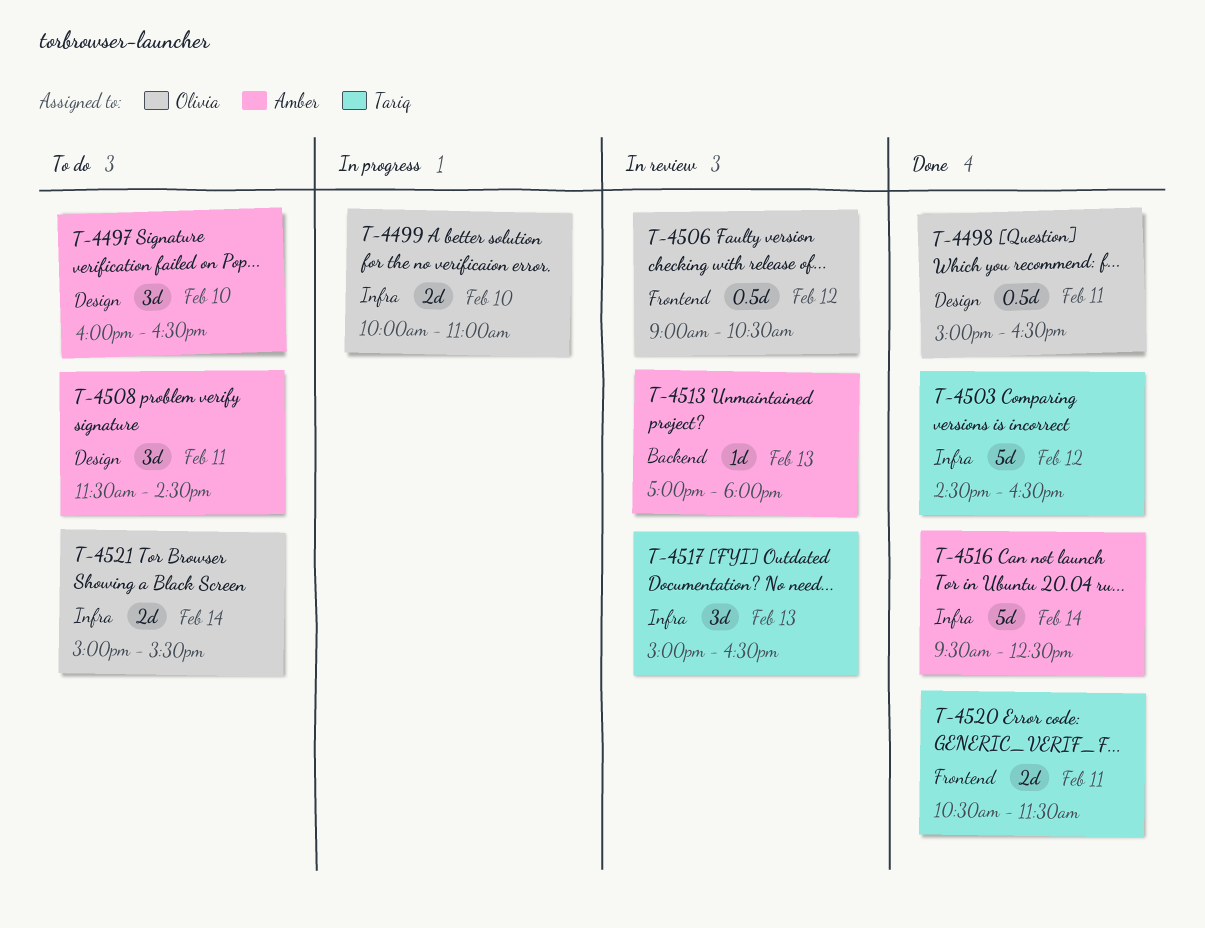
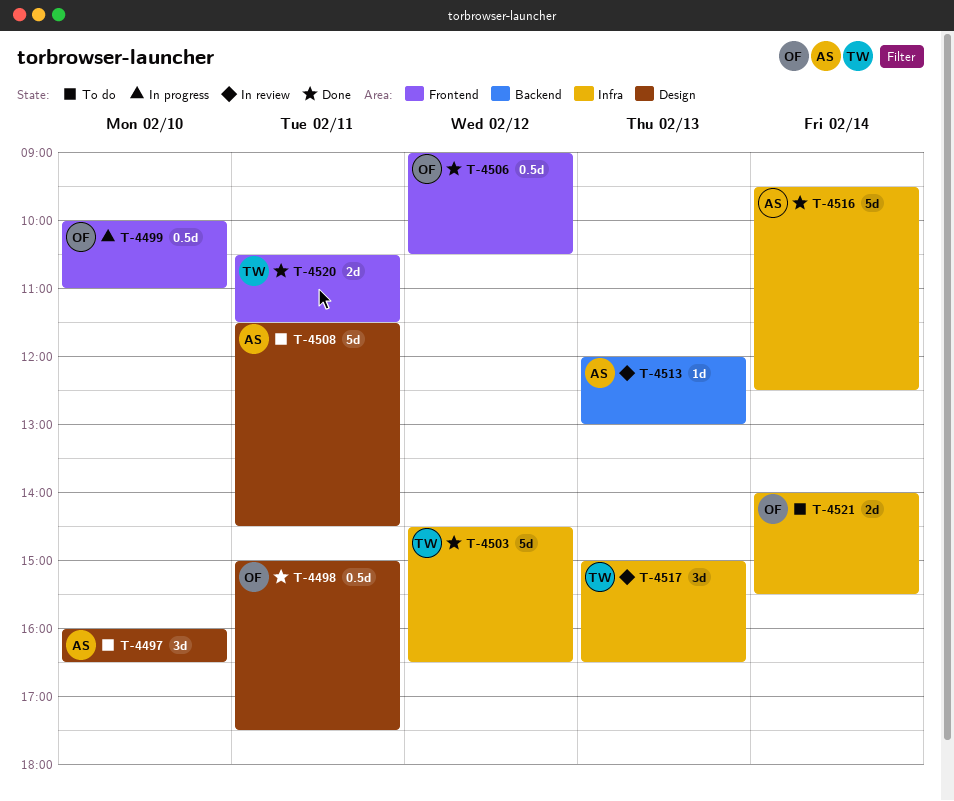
T-4498, ends: 16:30 -> 17:30
T-4499, label: Infra -> Frontend
T-4499, estimate: 2d -> 0.5d
T-4506, status: In review -> Done
T-4508, estimate: 3d -> 5d
T-4513, begins: 17:00 -> 12:00
T-4513, ends: 18:00 -> 13:00
T-4521, begins: 15:00 -> 14:00

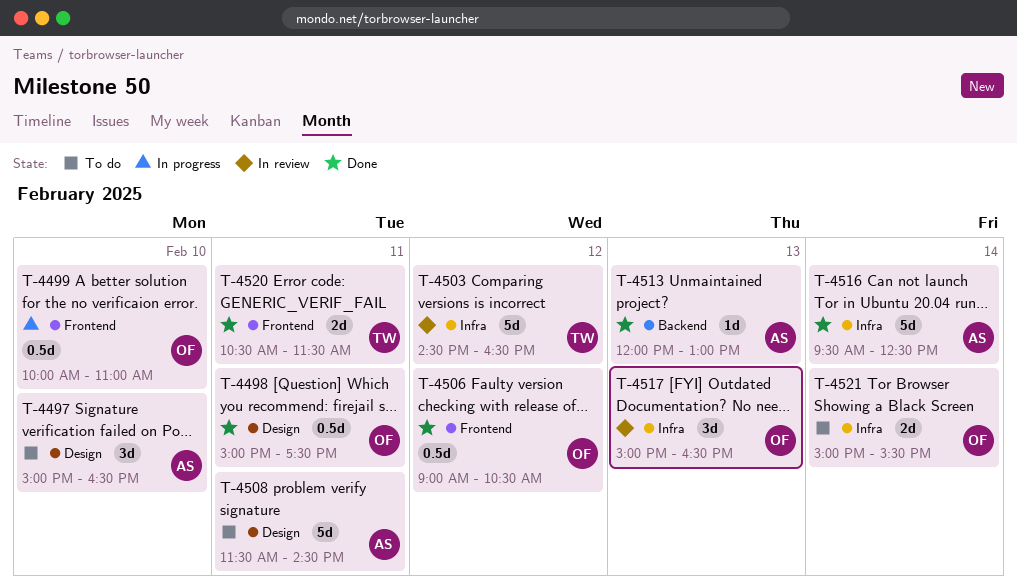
T-4497, begins: 16:00 -> 15:00
T-4503, status: Done -> In review
T-4513, status: In review -> Done
T-4517, owner: TW -> OF
T-4521, begins: 14:00 -> 15:00

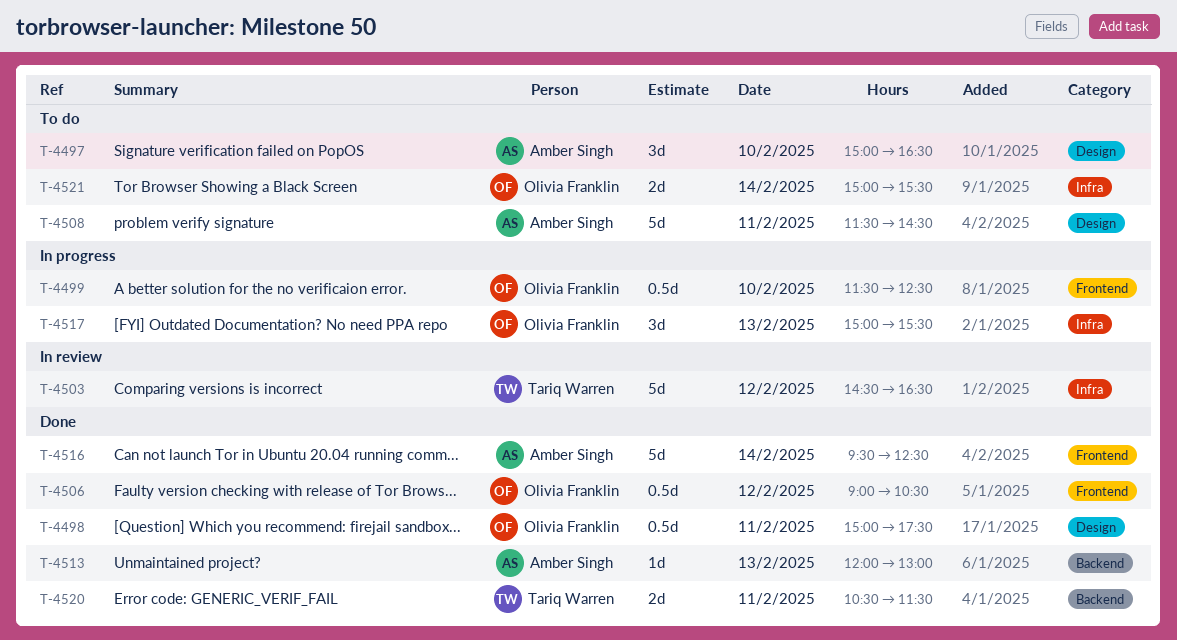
T-4499, begins: 10:00 -> 11:30
T-4499, ends: 11:00 -> 12:30
T-4516, label: Infra -> Frontend
T-4517, status: In review -> In progress
T-4517, ends: 16:30 -> 15:30
T-4520, label: Frontend -> Backend

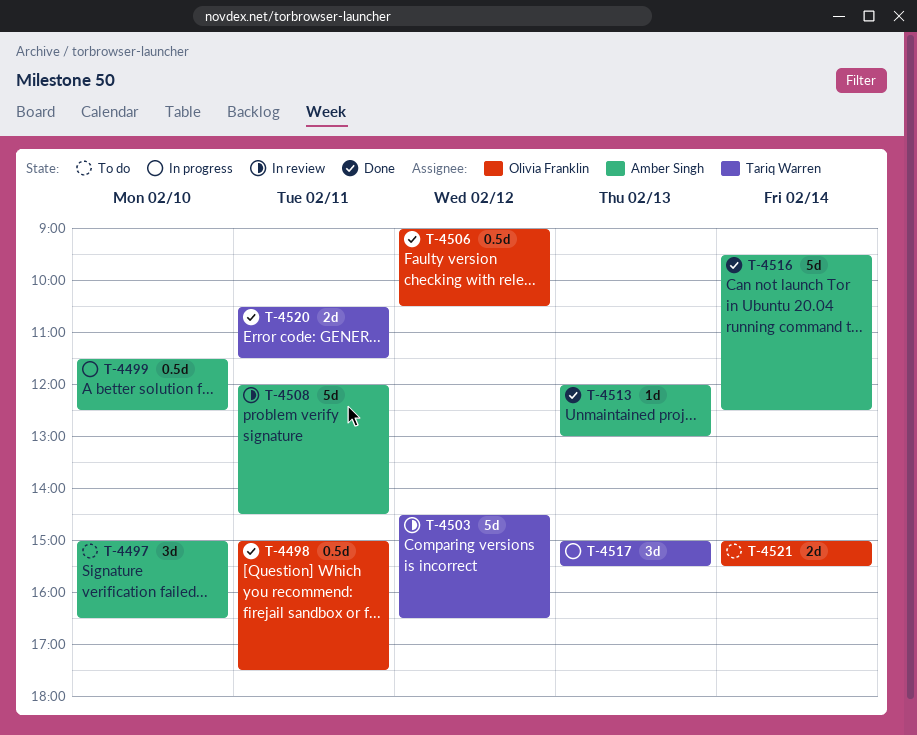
T-4499, owner: Olivia Franklin -> Amber Singh
T-4508, status: To do -> In review
T-4508, begins: 11:30 -> 12:00
T-4517, owner: Olivia Franklin -> Tariq Warren

